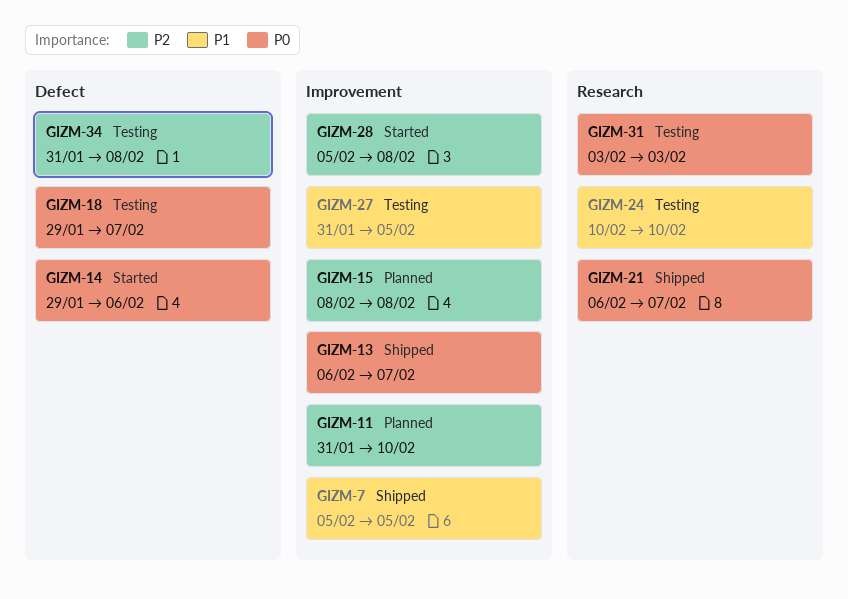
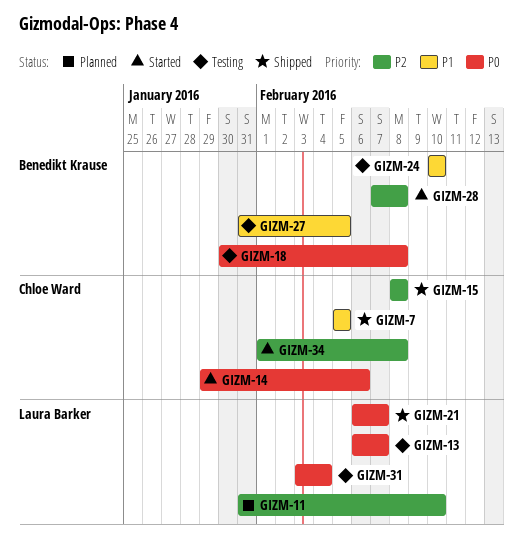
GIZM-13, status: Shipped -> Testing
GIZM-15, status: Planned -> Shipped
GIZM-18, start: Jan 29 -> Jan 30
GIZM-18, due: Feb 7 -> Feb 8
GIZM-28, start: Feb 5 -> Feb 7
GIZM-31, due: Feb 3 -> Feb 4
GIZM-34, status: Testing -> Started
GIZM-34, start: Jan 31 -> Feb 1

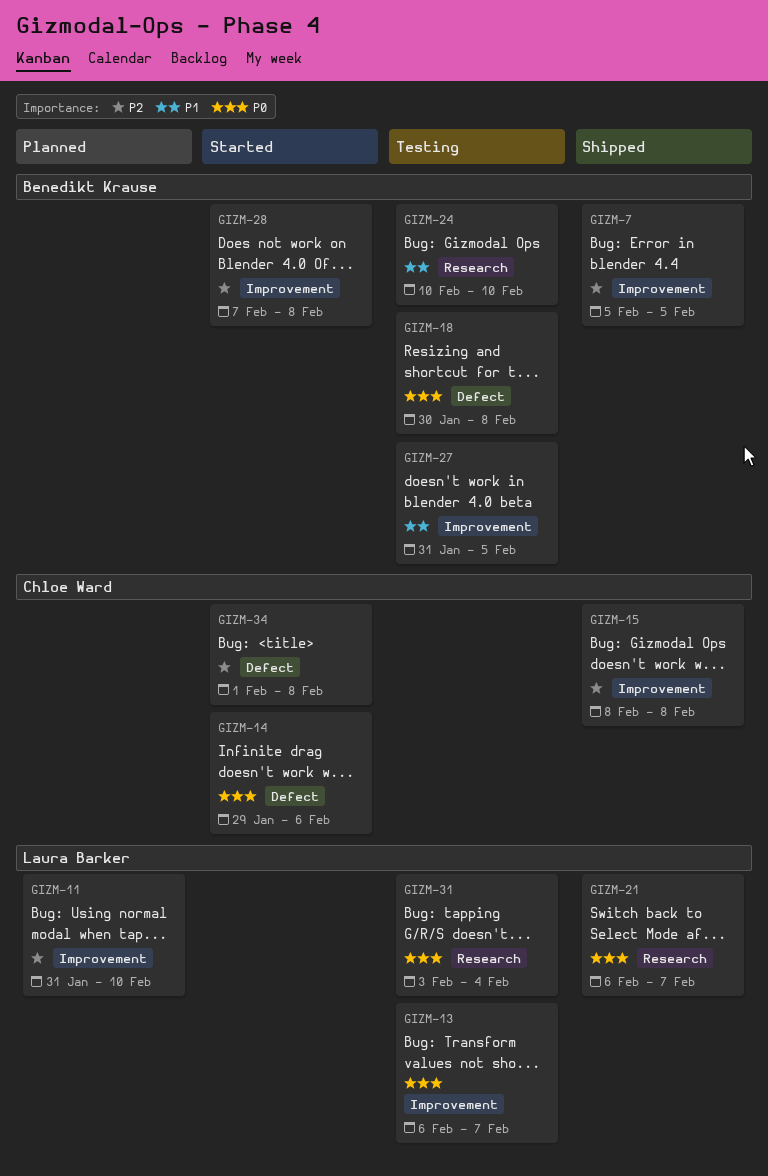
GIZM-7, owner: Chloe Ward -> Benedikt Krause
GIZM-7, priority: P1 -> P2

